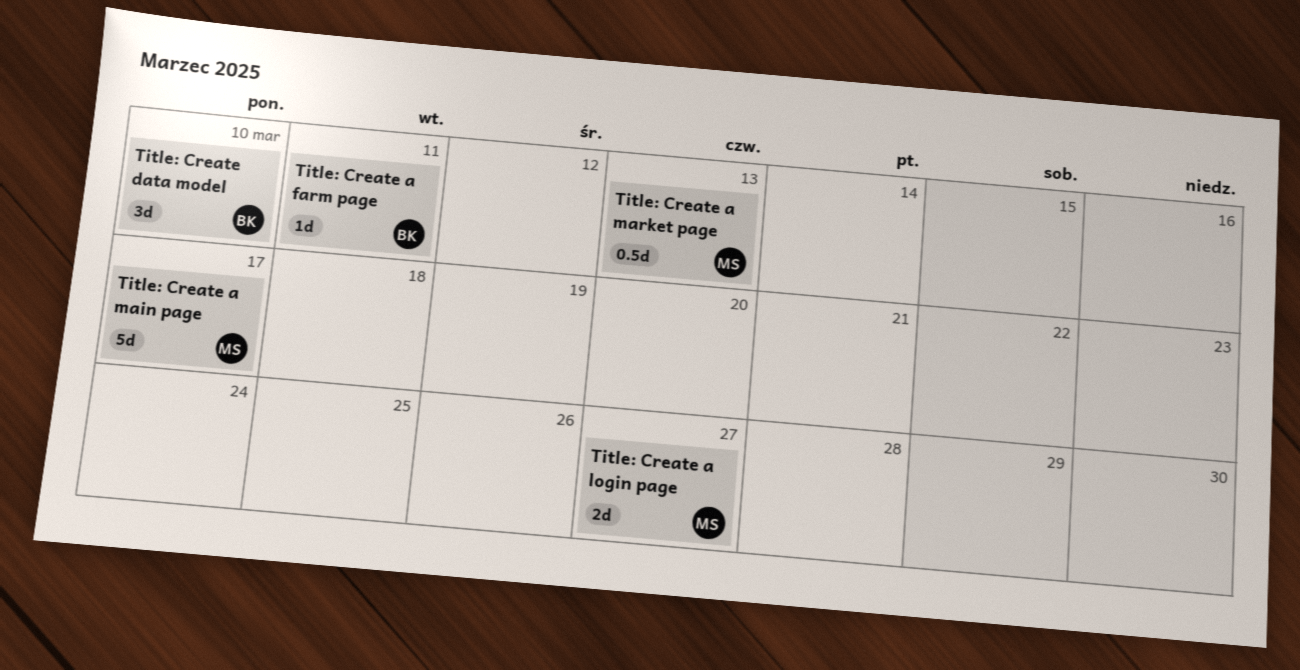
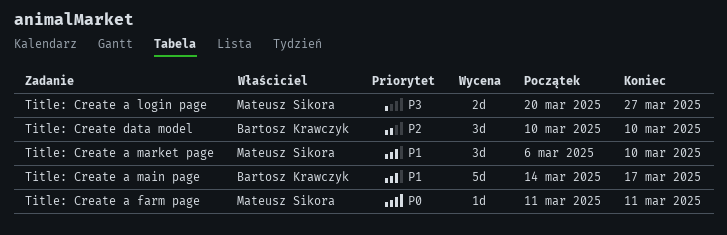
Title: Create a farm page, owner: Bartosz Krawczyk -> Mateusz Sikora
Title: Create a main page, owner: Mateusz Sikora -> Bartosz Krawczyk
Title: Create a market page, estimate: 0.5d -> 3d
Title: Create a market page, due: Mar 13 -> Mar 10

